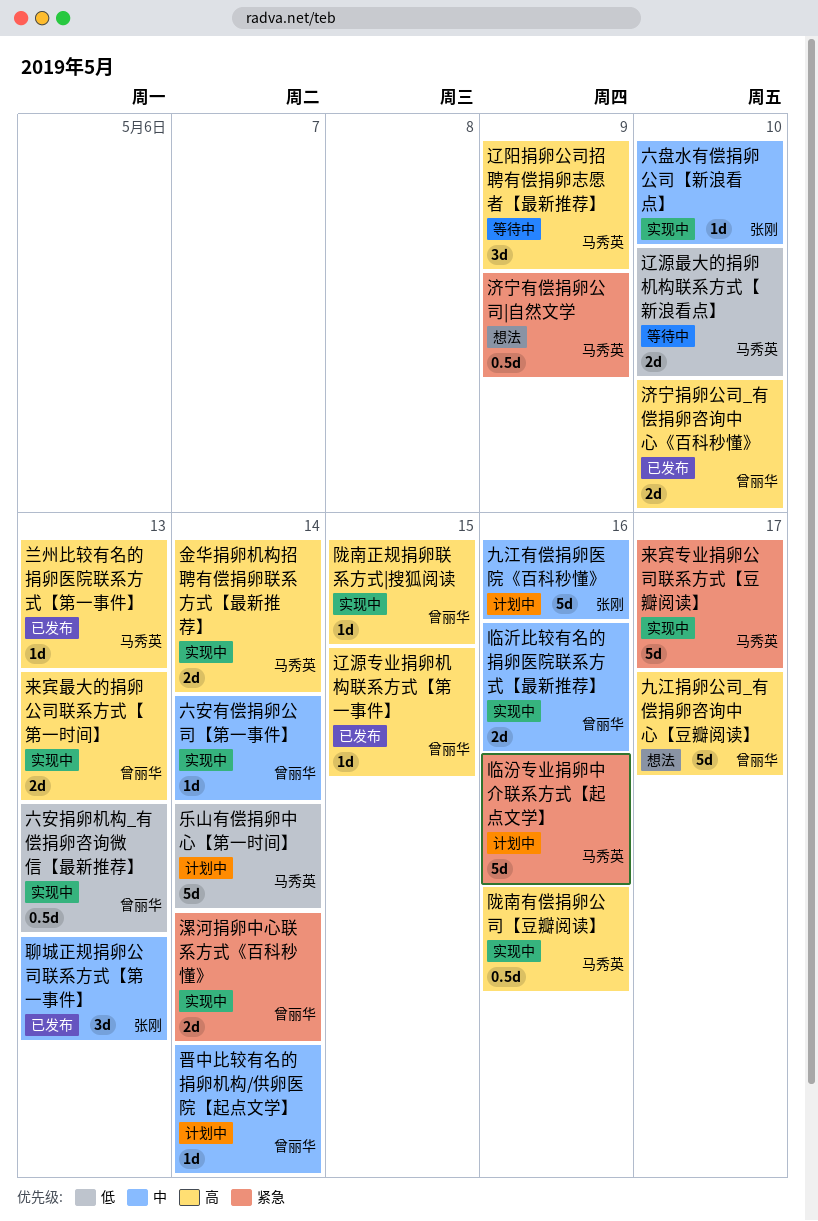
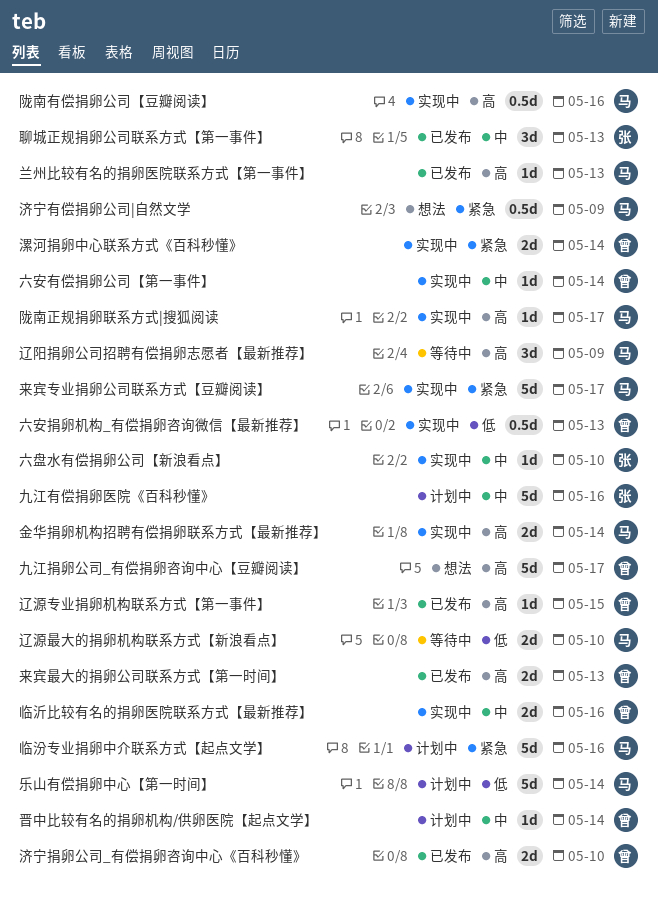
来宾最大的捐卵公司联系方式【第一时间】, status: 实现中 -> 已发布
陇南正规捐卵联系方式|搜狐阅读, owner: 曾丽华 -> 马秀英
陇南正规捐卵联系方式|搜狐阅读, due: May 15 -> May 17

